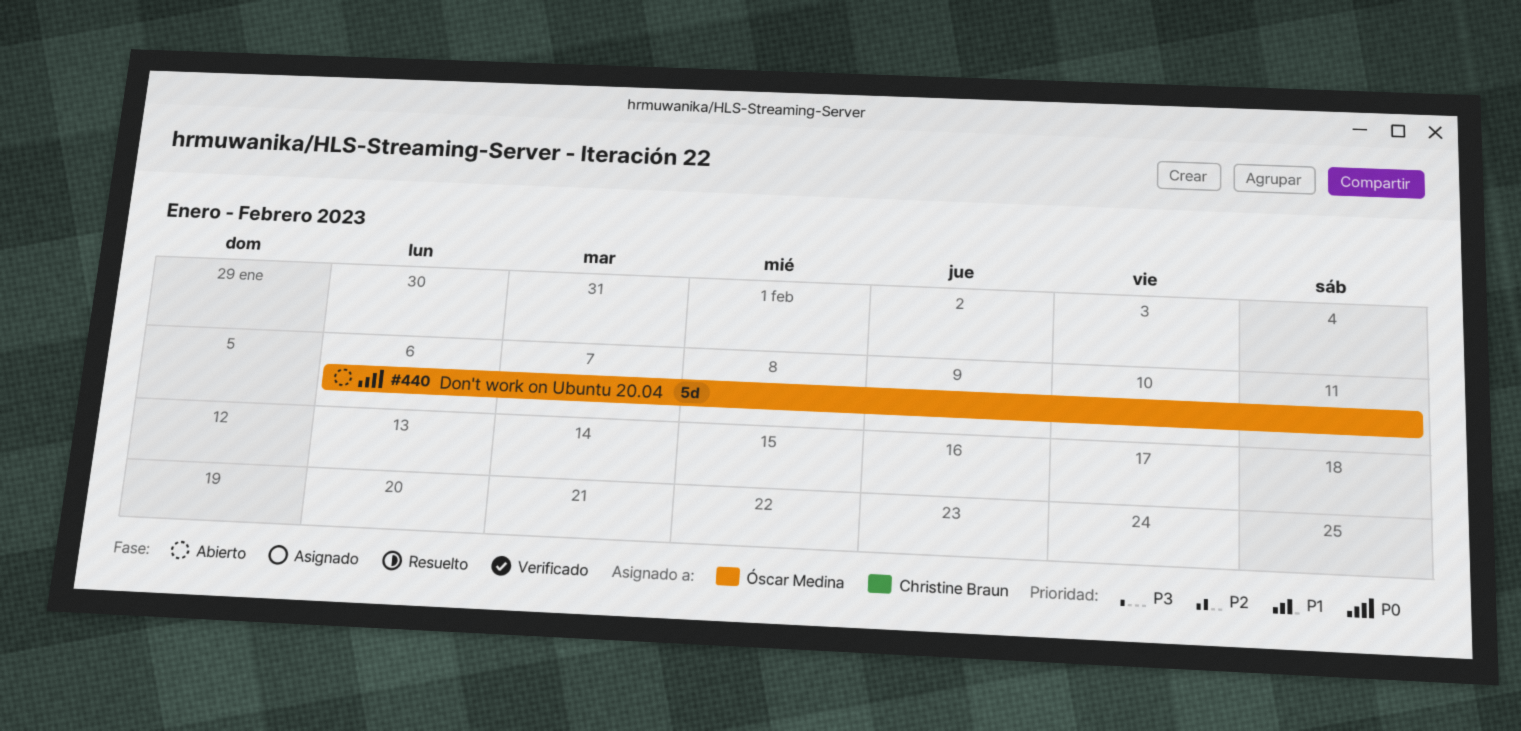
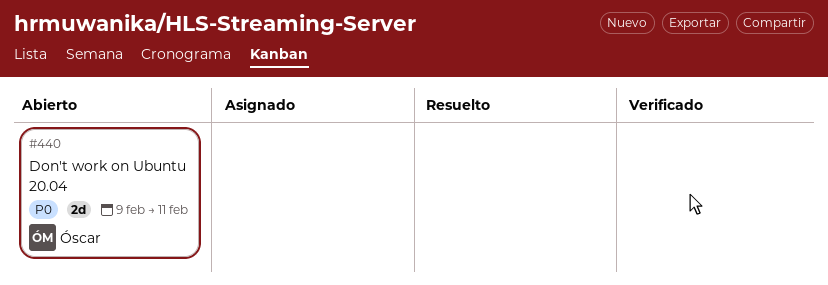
#440, estimate: 5d -> 2d
#440, start: Feb 6 -> Feb 9

